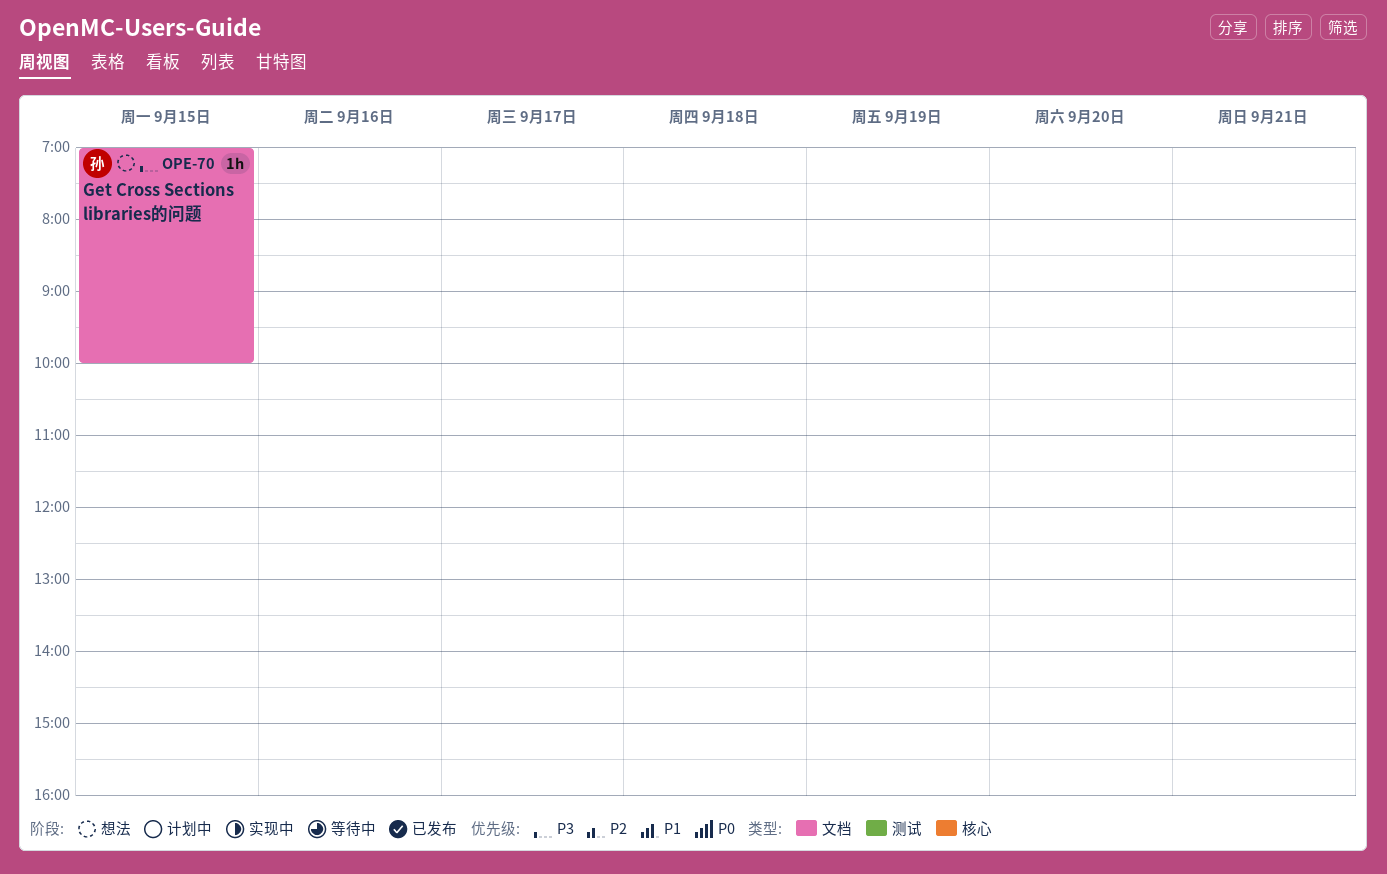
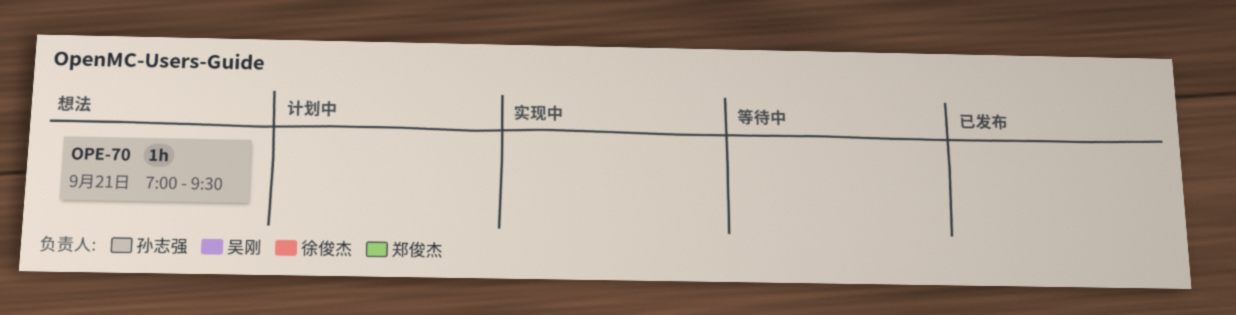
OPE-70, day: Sep 15 -> Sep 21
OPE-70, ends: 10:00 -> 09:30

